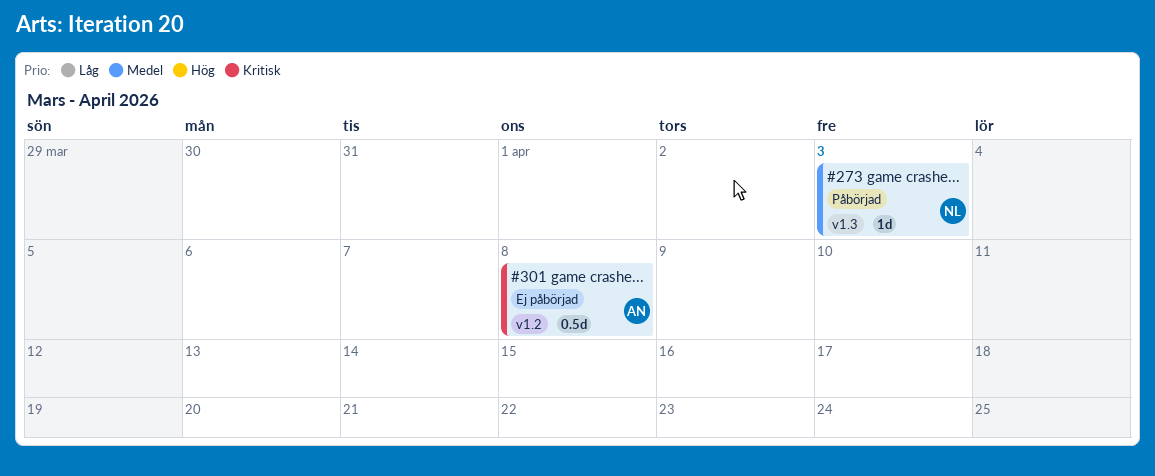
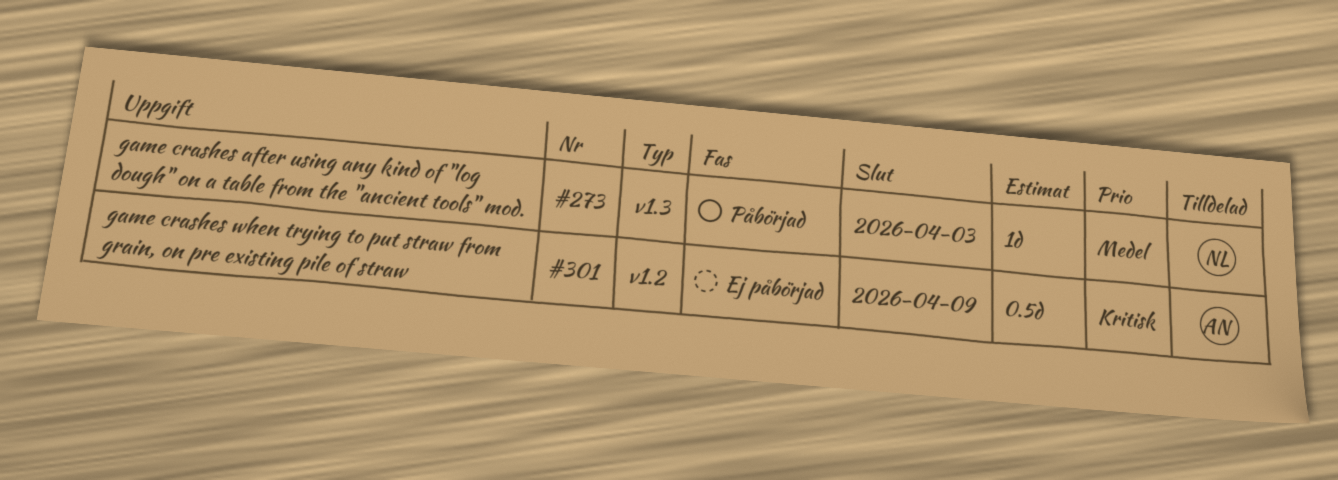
#301, due: Apr 8 -> Apr 9

